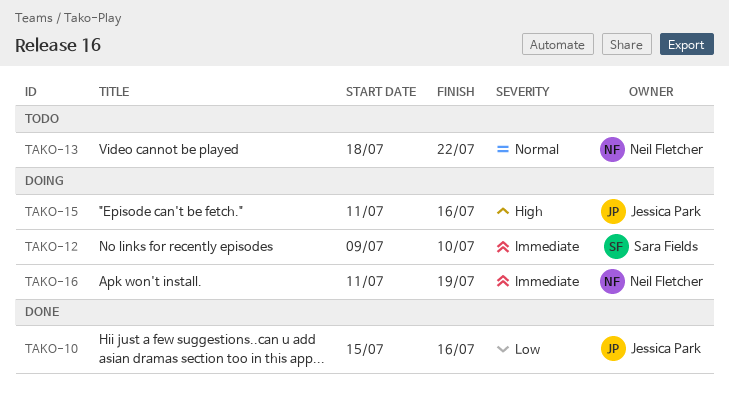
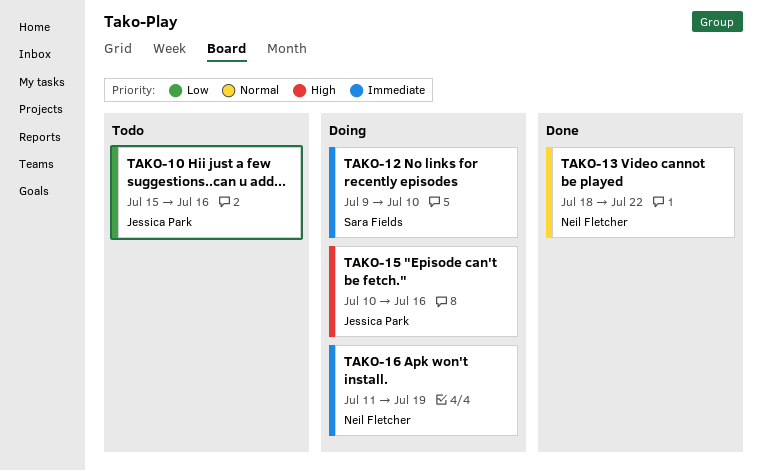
TAKO-10, status: Done -> Todo
TAKO-13, status: Todo -> Done
TAKO-15, start: Jul 11 -> Jul 10

